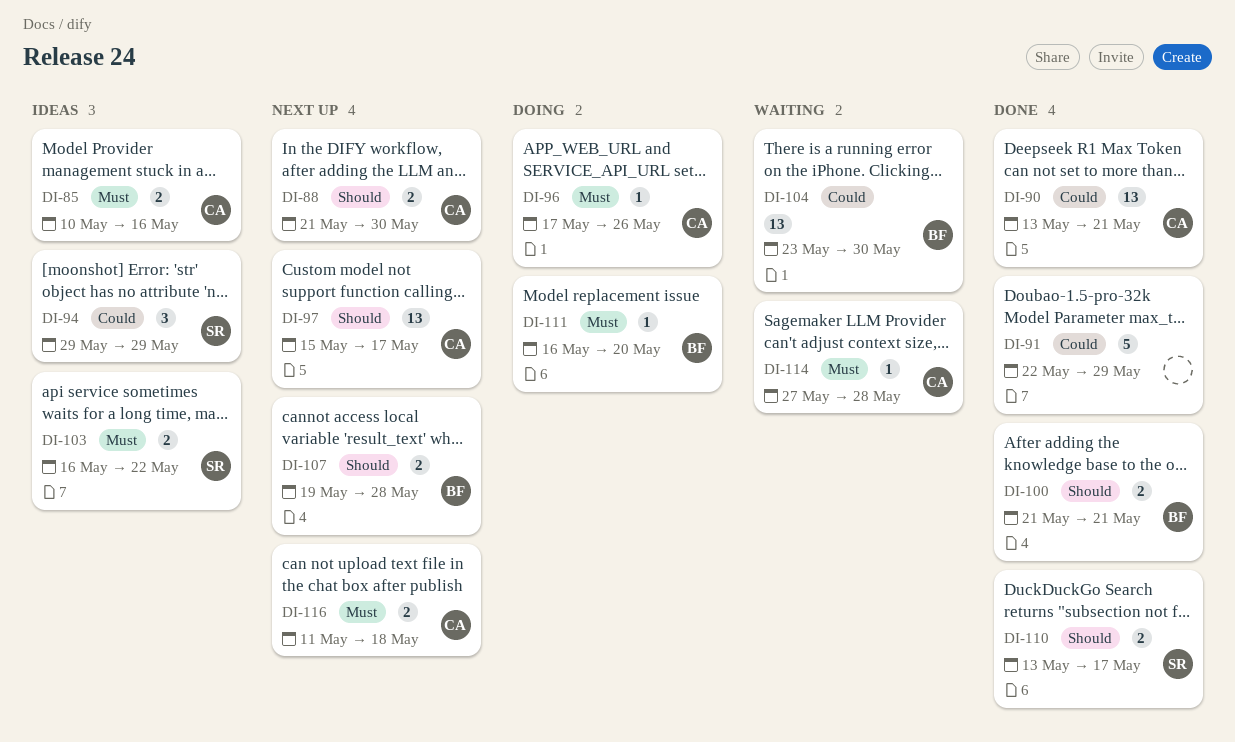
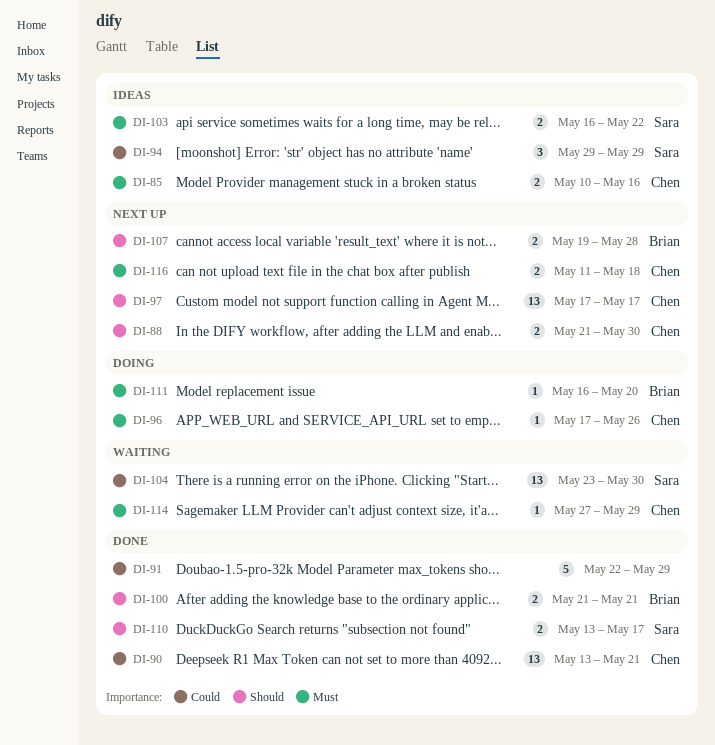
DI-97, start: May 15 -> May 17
DI-104, owner: Brian -> Sara
DI-114, due: May 28 -> May 29

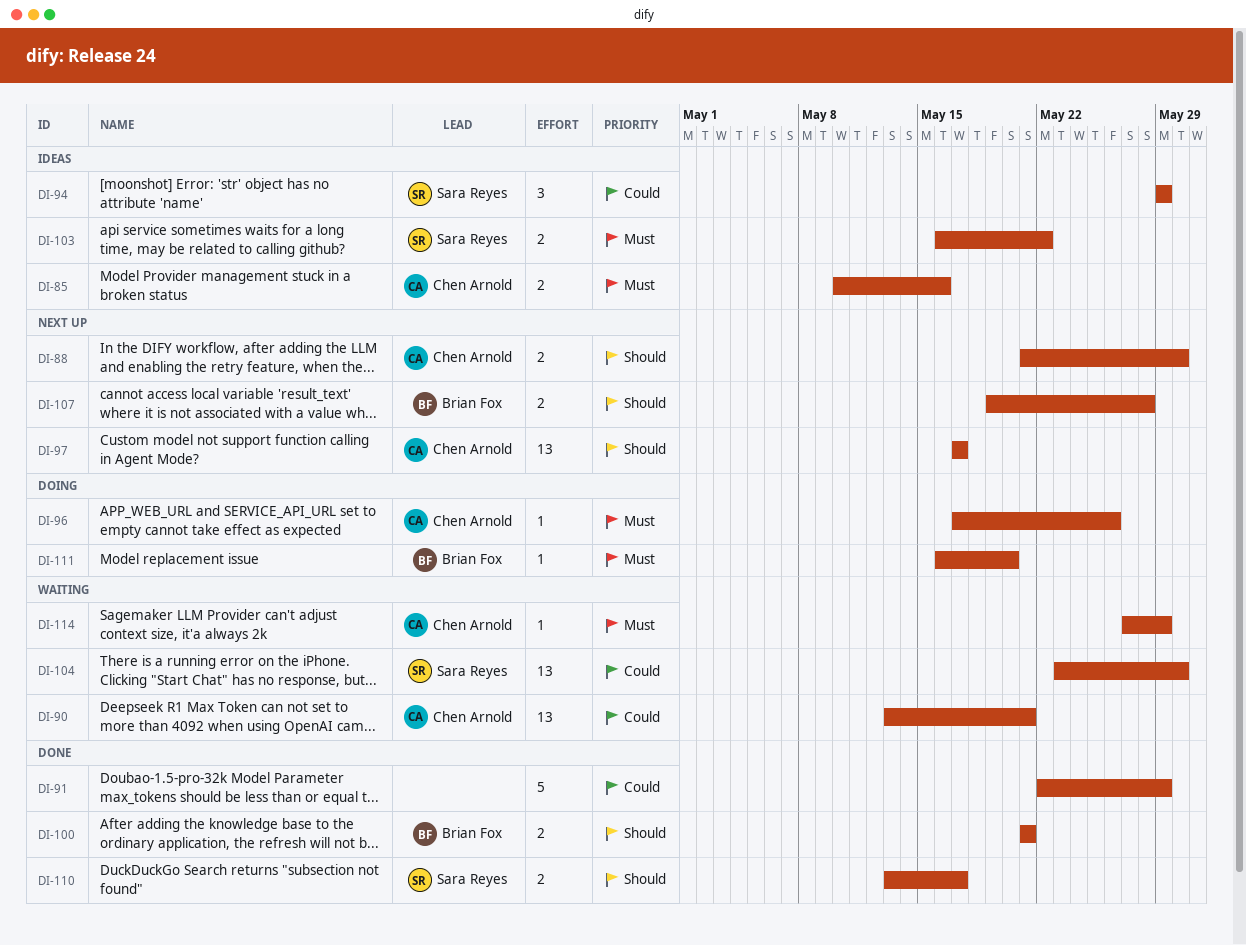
DI-90, status: Done -> Waiting
DI-116: present -> none

